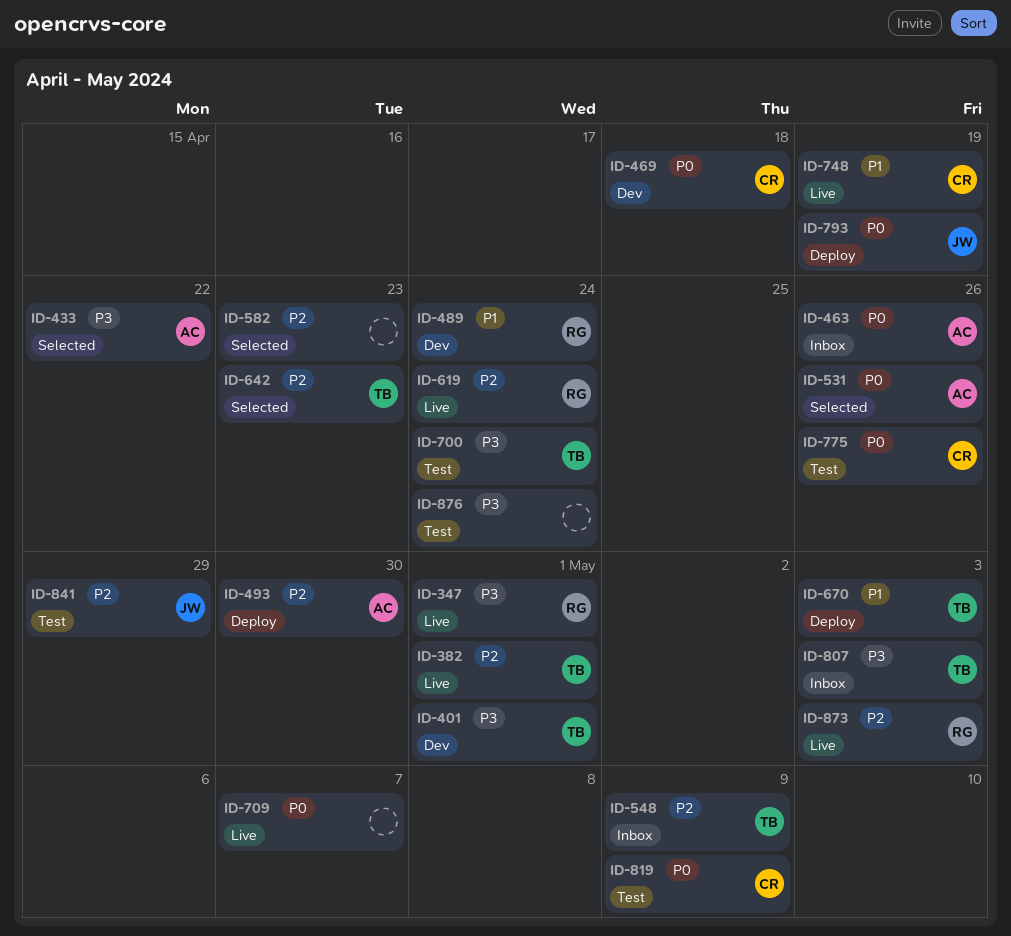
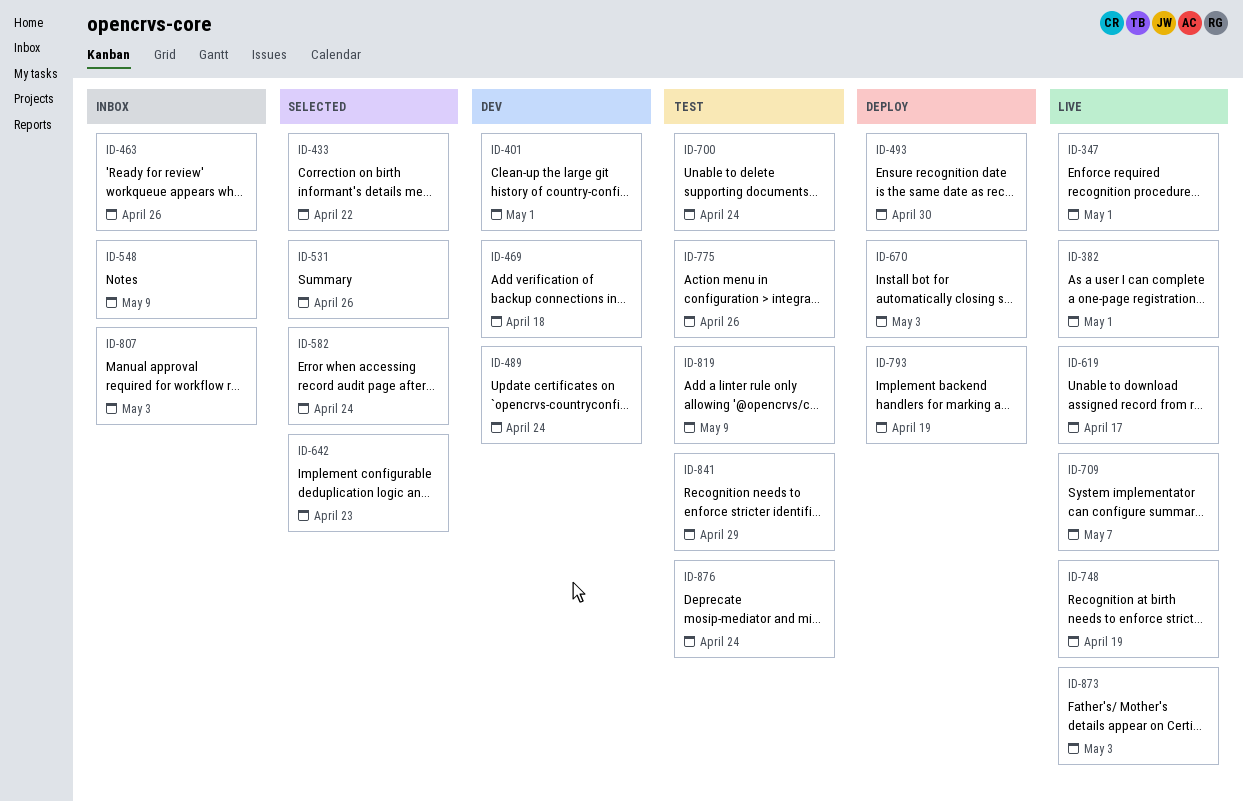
ID-582, due: Apr 23 -> Apr 24
ID-619, due: Apr 24 -> Apr 17

